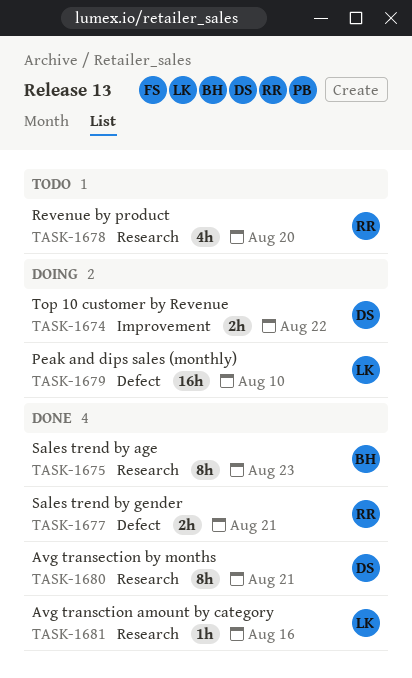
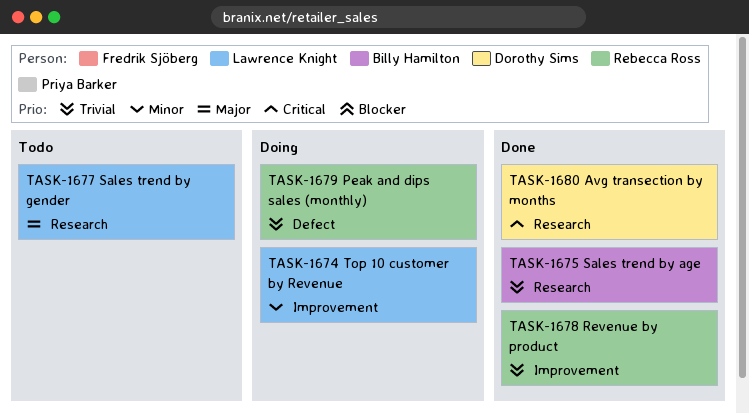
TASK-1674, owner: Dorothy Sims -> Lawrence Knight
TASK-1677, status: Done -> Todo
TASK-1677, owner: Rebecca Ross -> Lawrence Knight
TASK-1677, label: Defect -> Research
TASK-1678, status: Todo -> Done
TASK-1678, label: Research -> Improvement
TASK-1679, owner: Lawrence Knight -> Rebecca Ross
TASK-1681: present -> none

